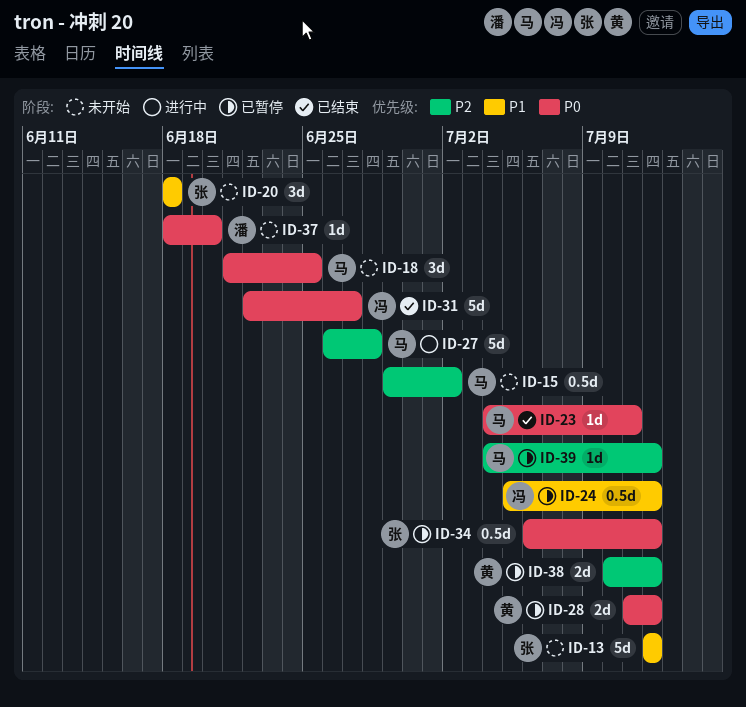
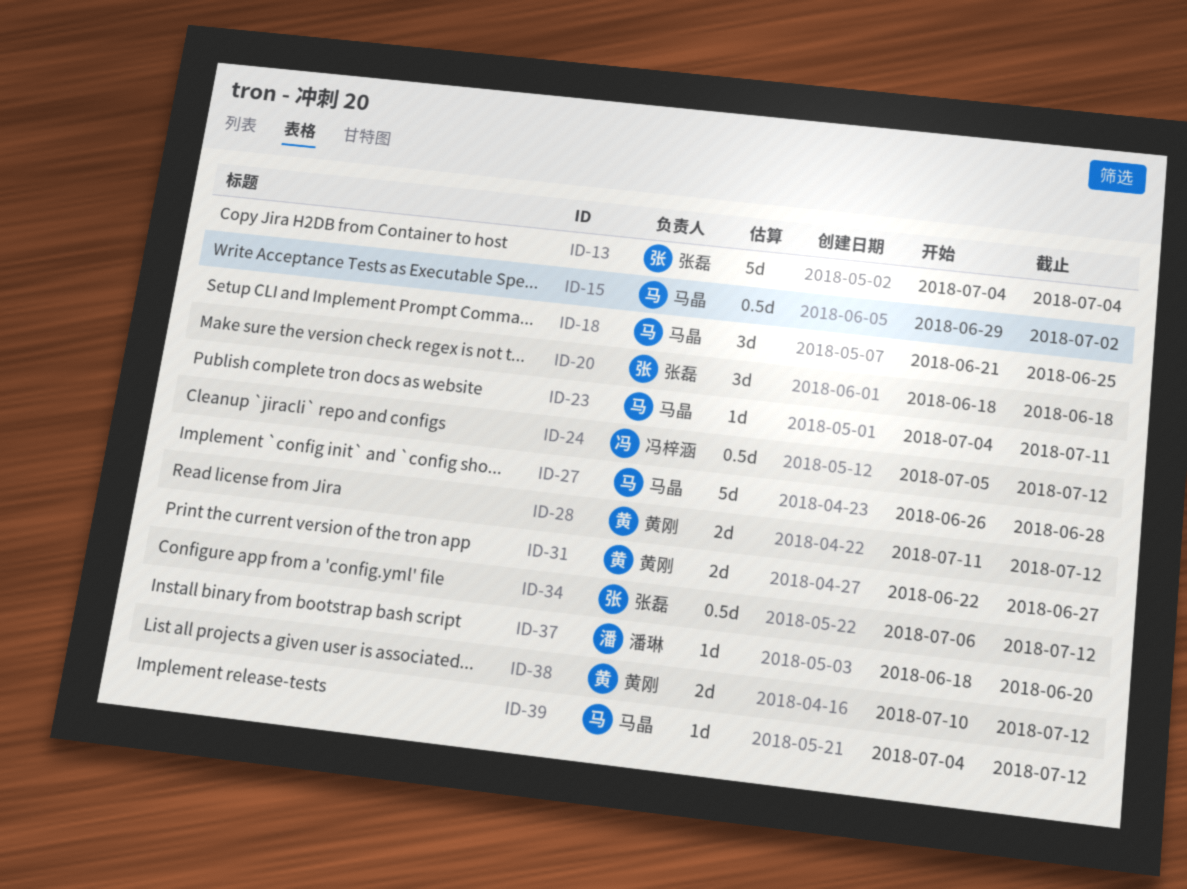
ID-13, start: Jul 12 -> Jul 4
ID-13, due: Jul 12 -> Jul 4
ID-31, owner: 冯梓涵 -> 黄刚
ID-31, estimate: 5d -> 2d

